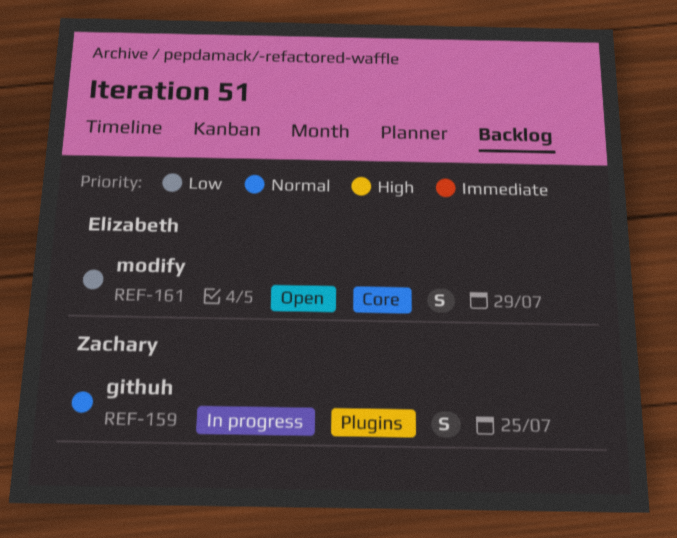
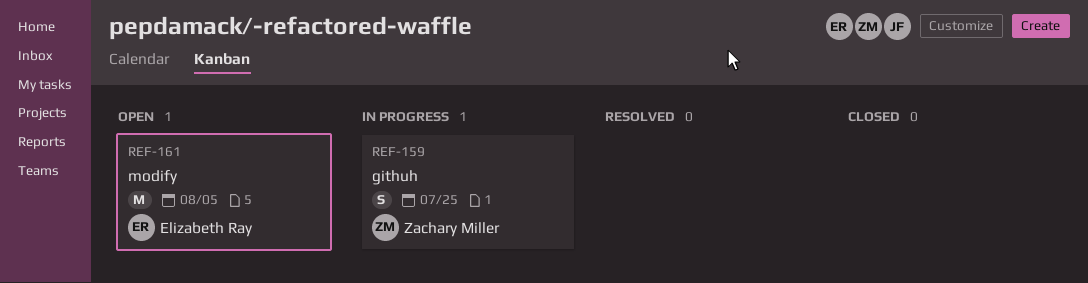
REF-161, estimate: S -> M
REF-161, due: Jul 29 -> Aug 5

